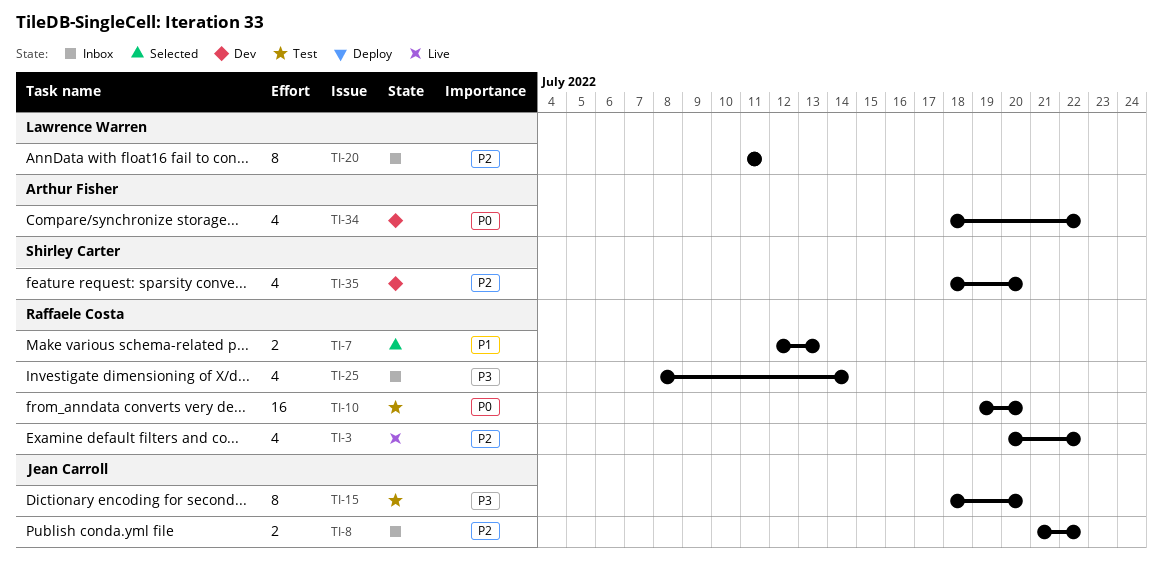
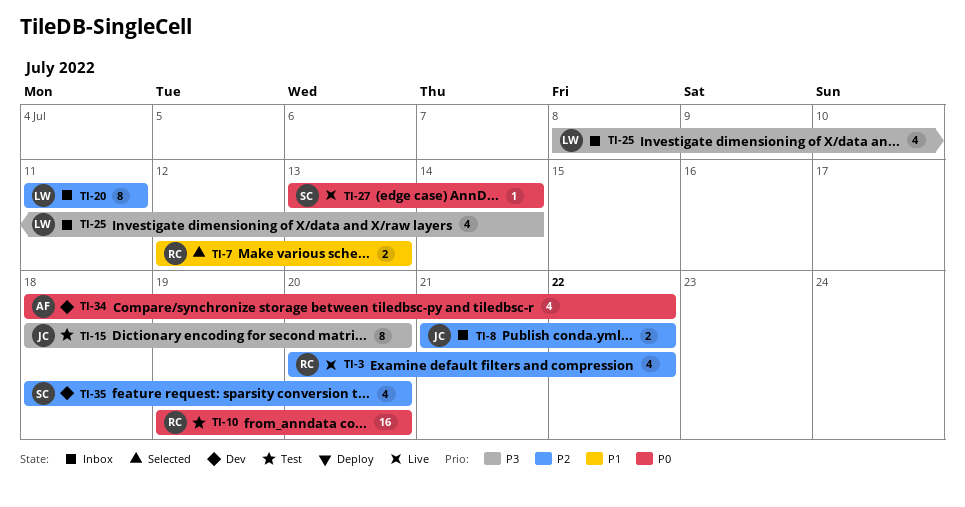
TI-25, owner: Raffaele Costa -> Lawrence Warren
TI-27: none -> present

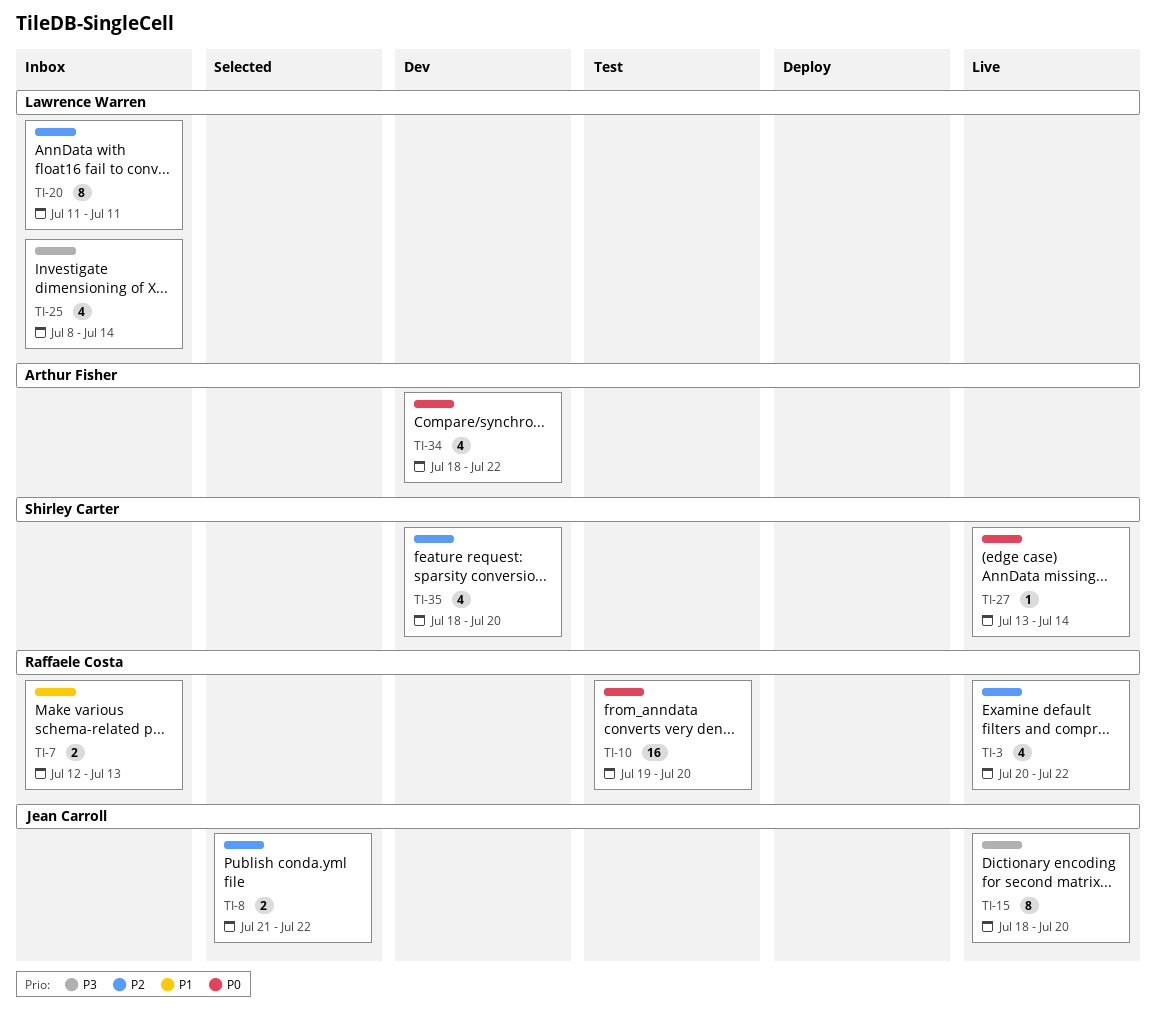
TI-7, status: Selected -> Inbox
TI-8, status: Inbox -> Selected
TI-15, status: Test -> Live

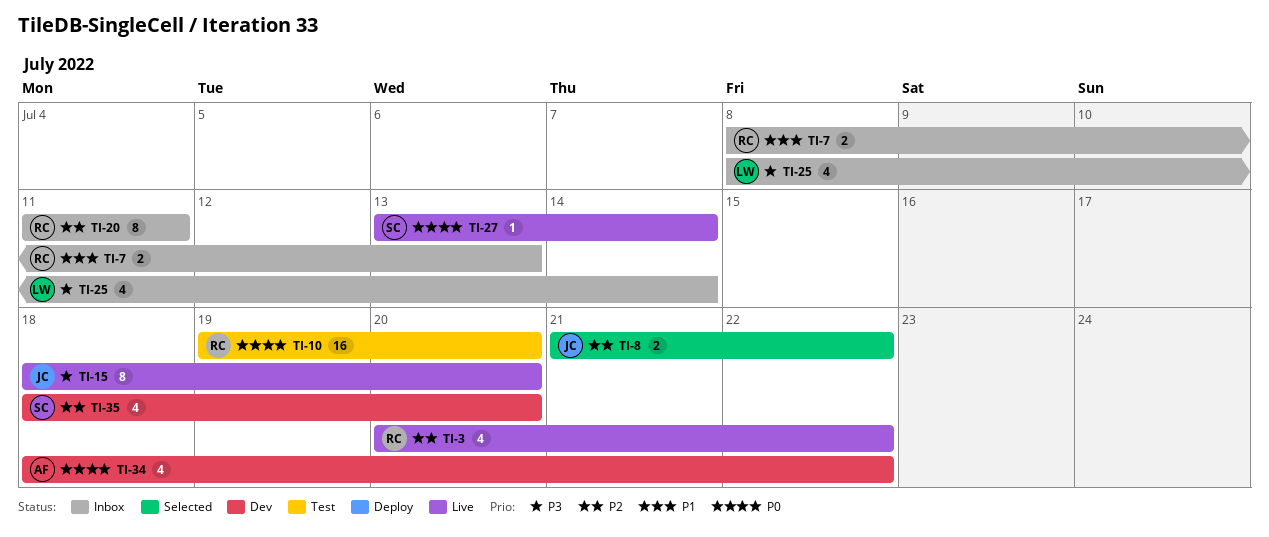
TI-7, start: Jul 12 -> Jul 8
TI-20, owner: Lawrence Warren -> Raffaele Costa

